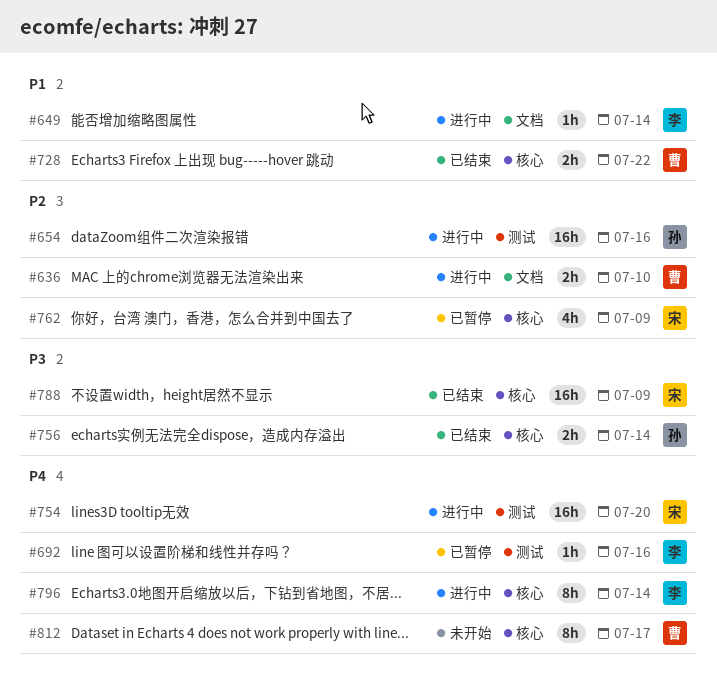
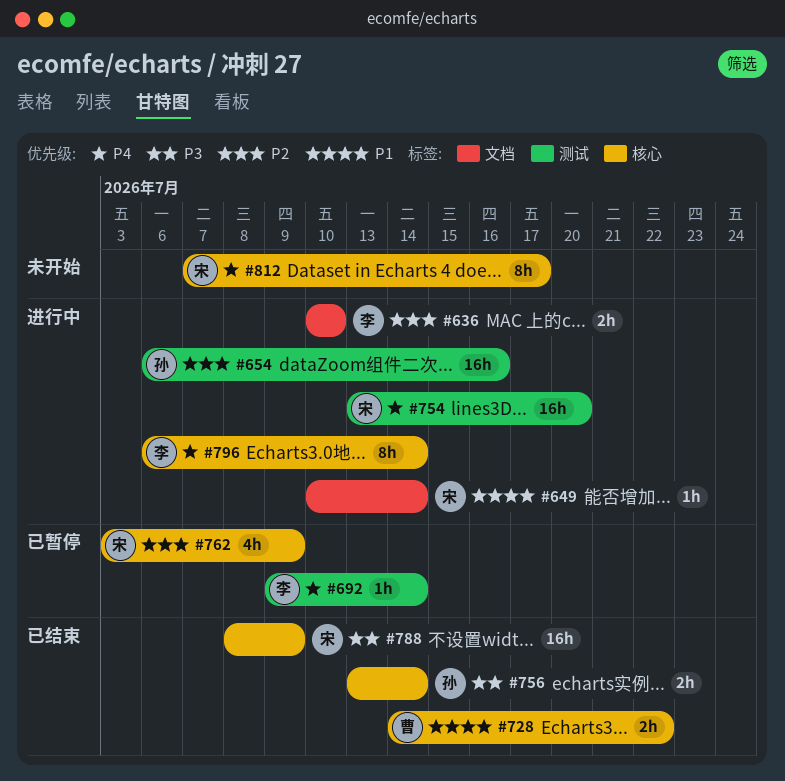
#636, owner: 曹 -> 李
#649, owner: 李 -> 宋
#692, due: Jul 16 -> Jul 14
#812, owner: 曹 -> 宋

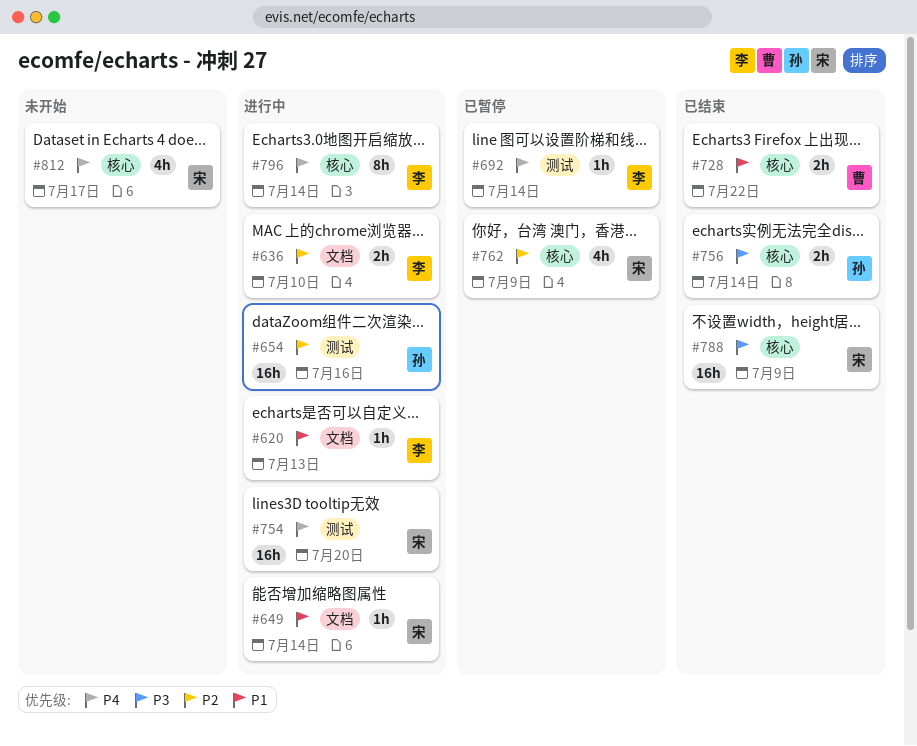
#620: none -> present
#812, estimate: 8h -> 4h

